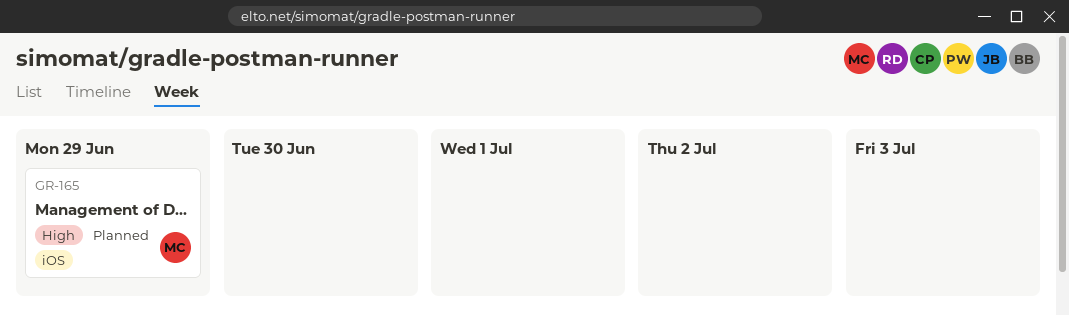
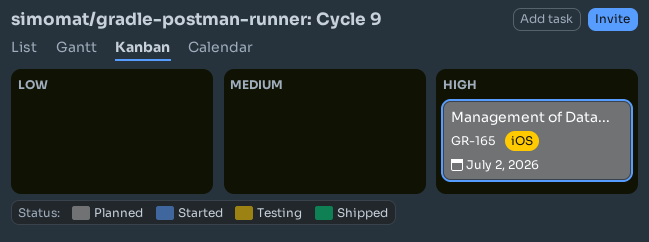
GR-165, due: Jun 29 -> Jul 2

